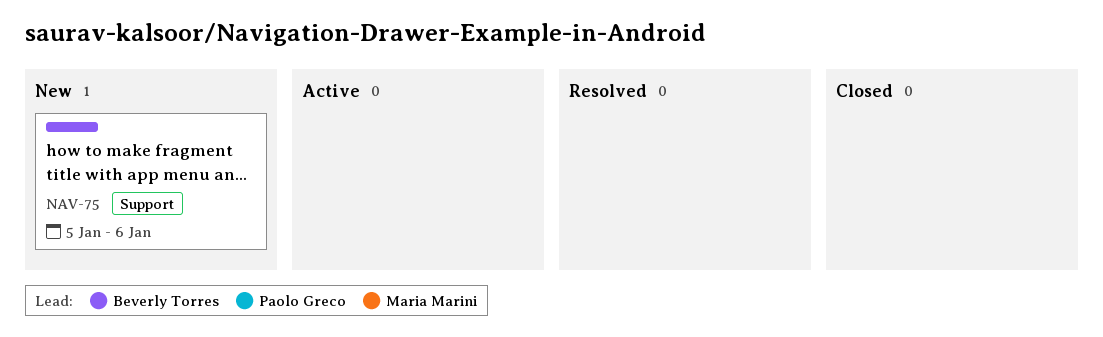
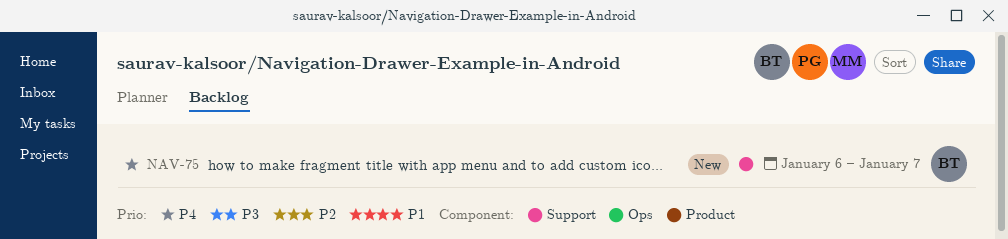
NAV-75, start: Jan 5 -> Jan 6
NAV-75, due: Jan 6 -> Jan 7

